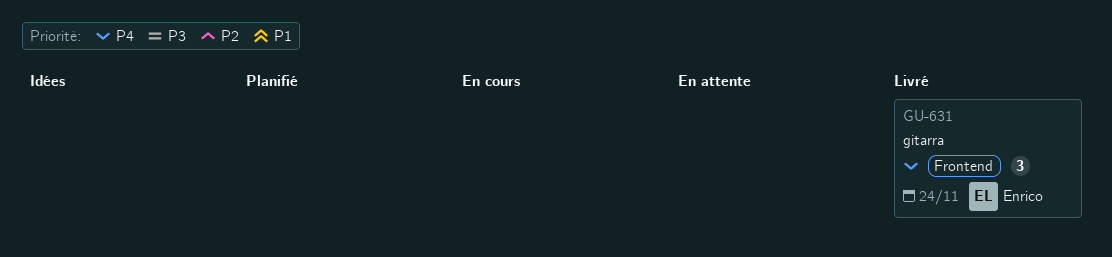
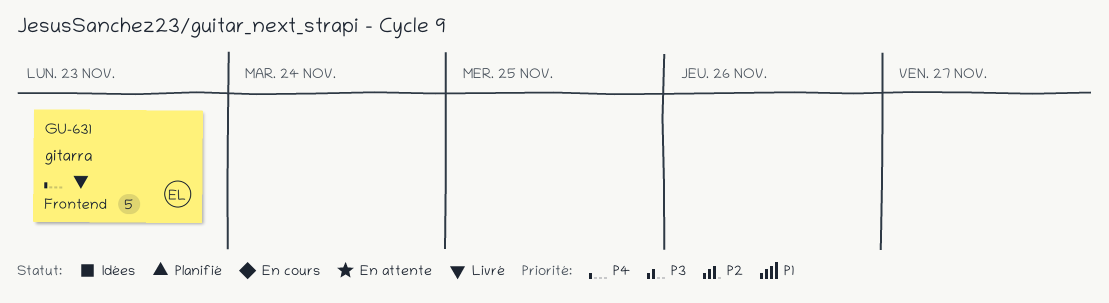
GU-631, estimate: 3 -> 5
GU-631, due: Nov 24 -> Nov 23

